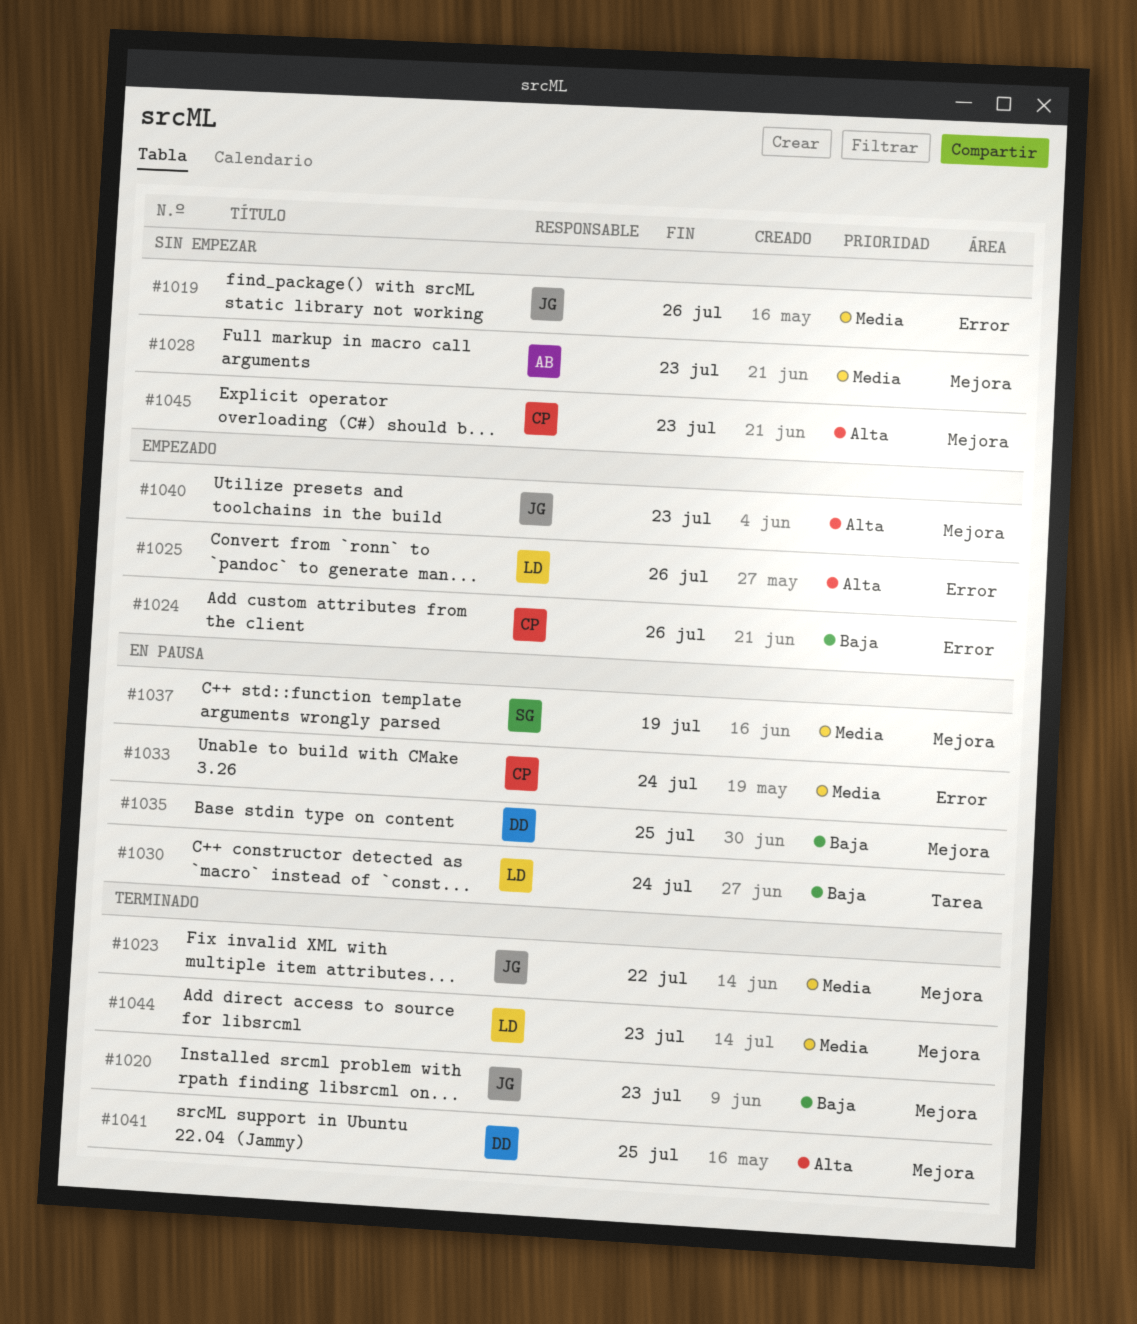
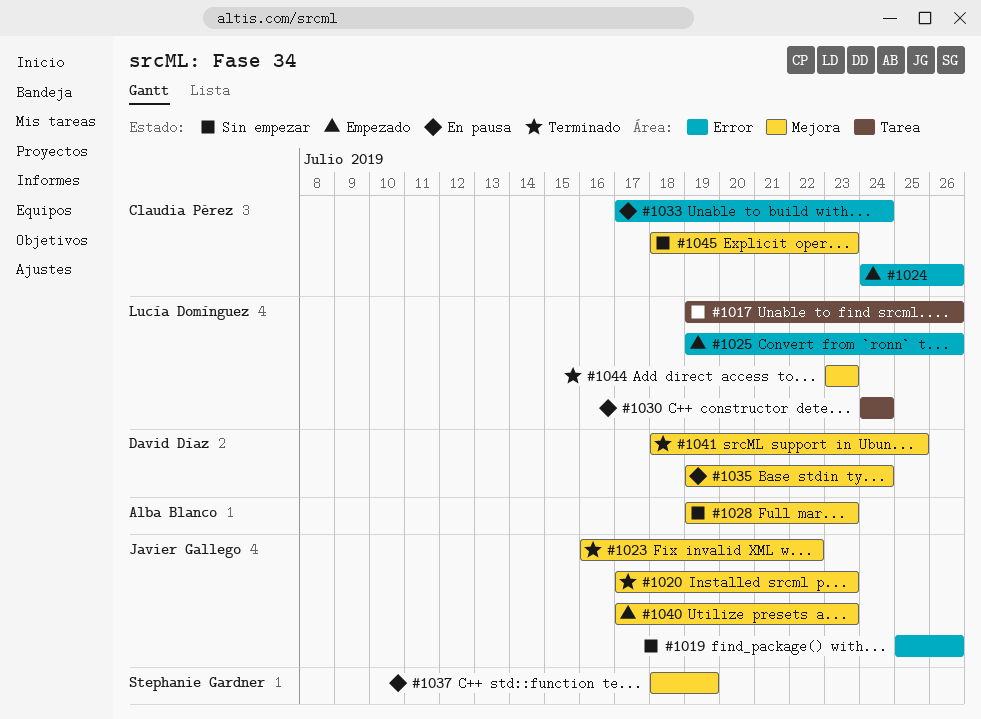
#1017: none -> present
#1035, due: Jul 25 -> Jul 24

